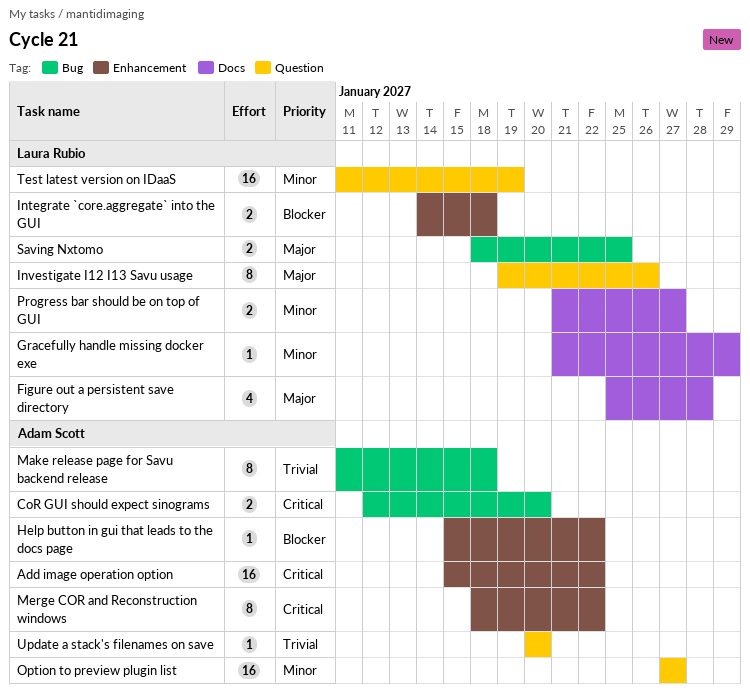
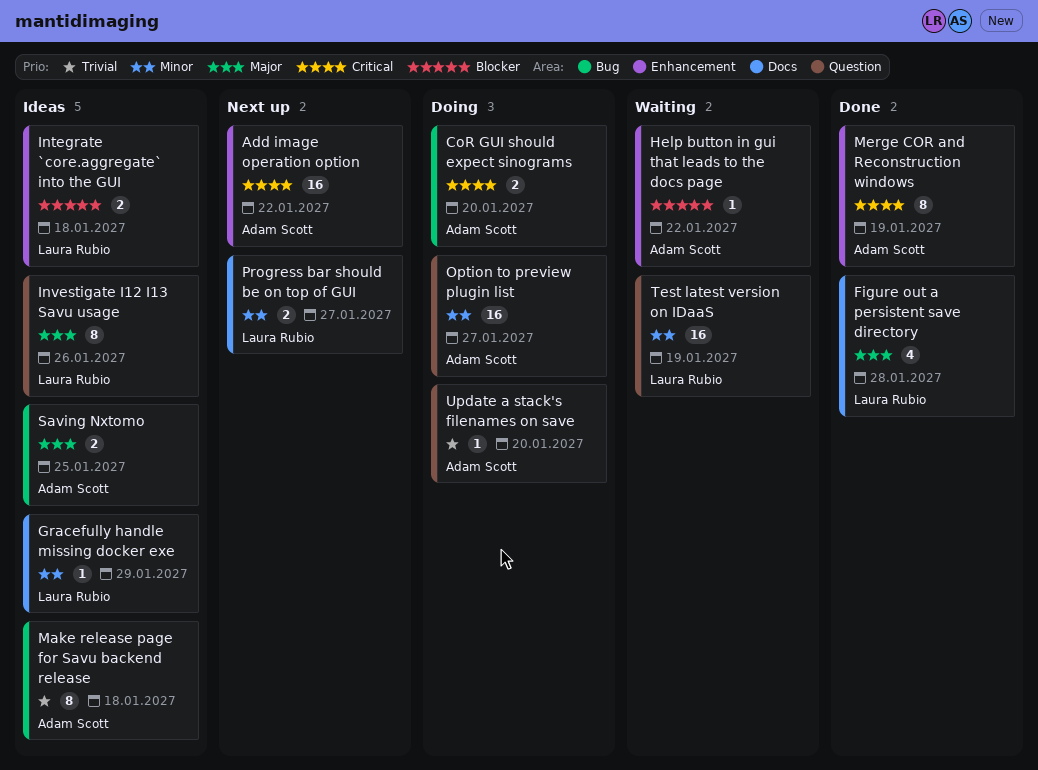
Merge COR and Reconstruction windows, due: Jan 22 -> Jan 19
Saving Nxtomo, owner: Laura Rubio -> Adam Scott

